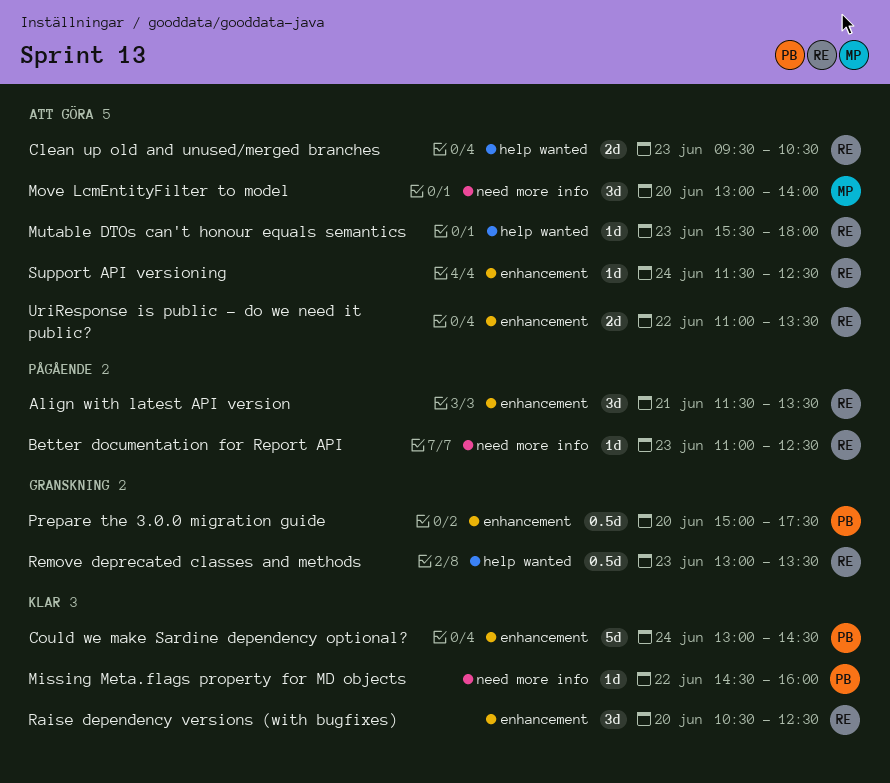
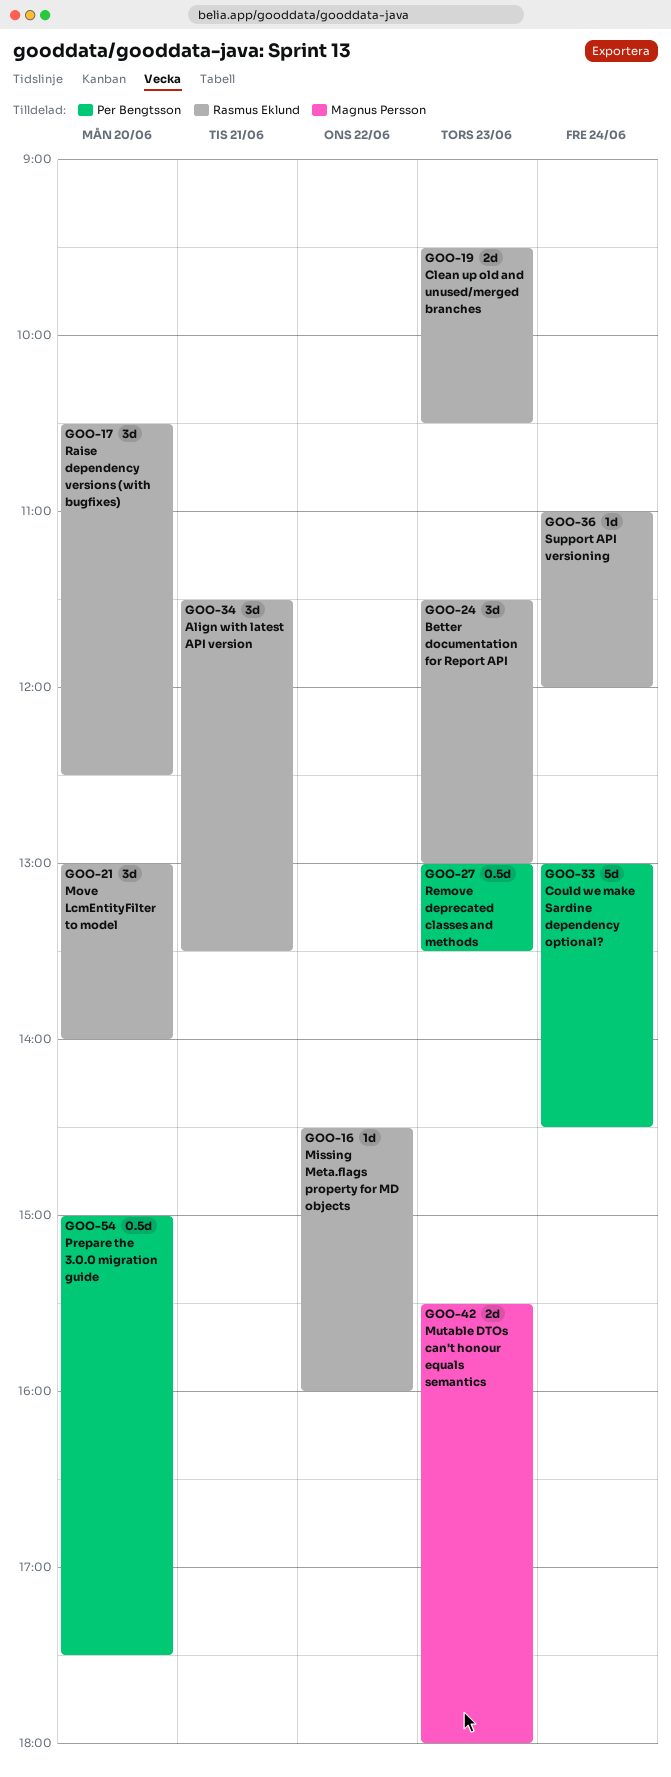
Better documentation for Report API, estimate: 1d -> 3d
Better documentation for Report API, begins: 11:00 -> 11:30
Better documentation for Report API, ends: 12:30 -> 13:00
Missing Meta.flags property for MD objects, owner: Per Bengtsson -> Rasmus Eklund
Move LcmEntityFilter to model, owner: Magnus Persson -> Rasmus Eklund
Mutable DTOs can't honour equals semantics, owner: Rasmus Eklund -> Magnus Persson
Mutable DTOs can't honour equals semantics, estimate: 1d -> 2d
Remove deprecated classes and methods, owner: Rasmus Eklund -> Per Bengtsson
Support API versioning, begins: 11:30 -> 11:00
Support API versioning, ends: 12:30 -> 12:00
UriResponse is public - do we need it public?: present -> none

